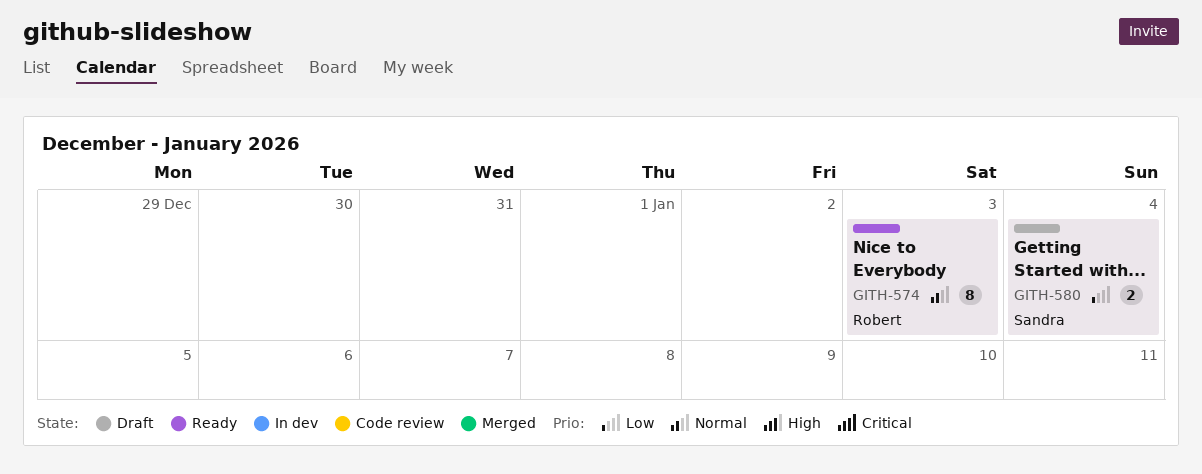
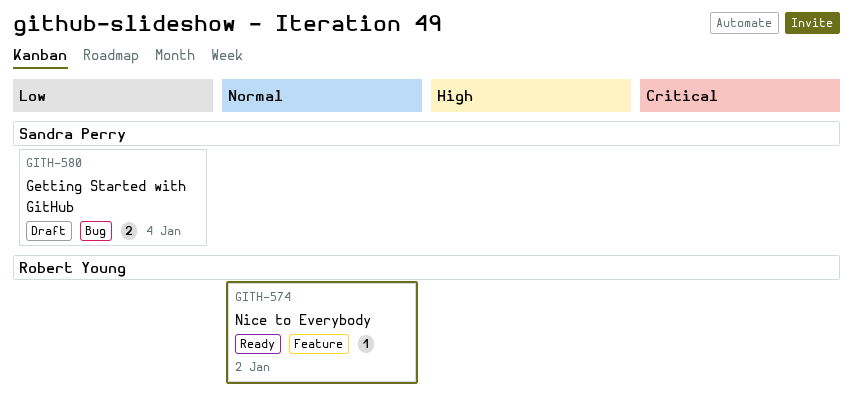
GITH-574, estimate: 8 -> 1
GITH-574, due: Jan 3 -> Jan 2

